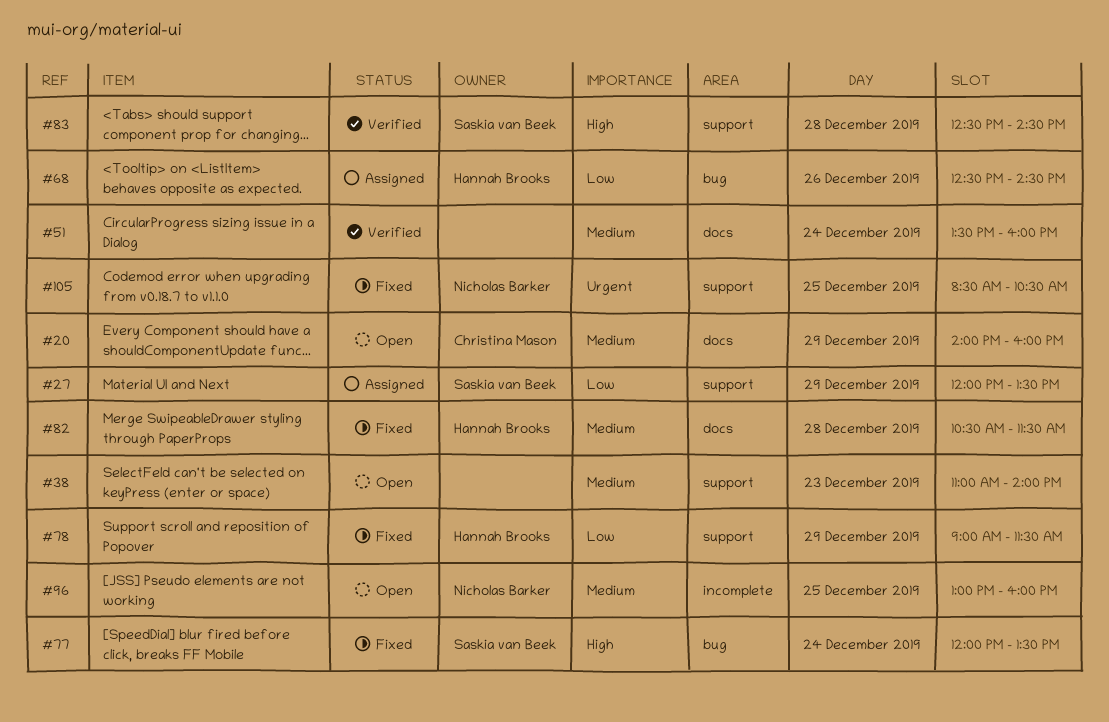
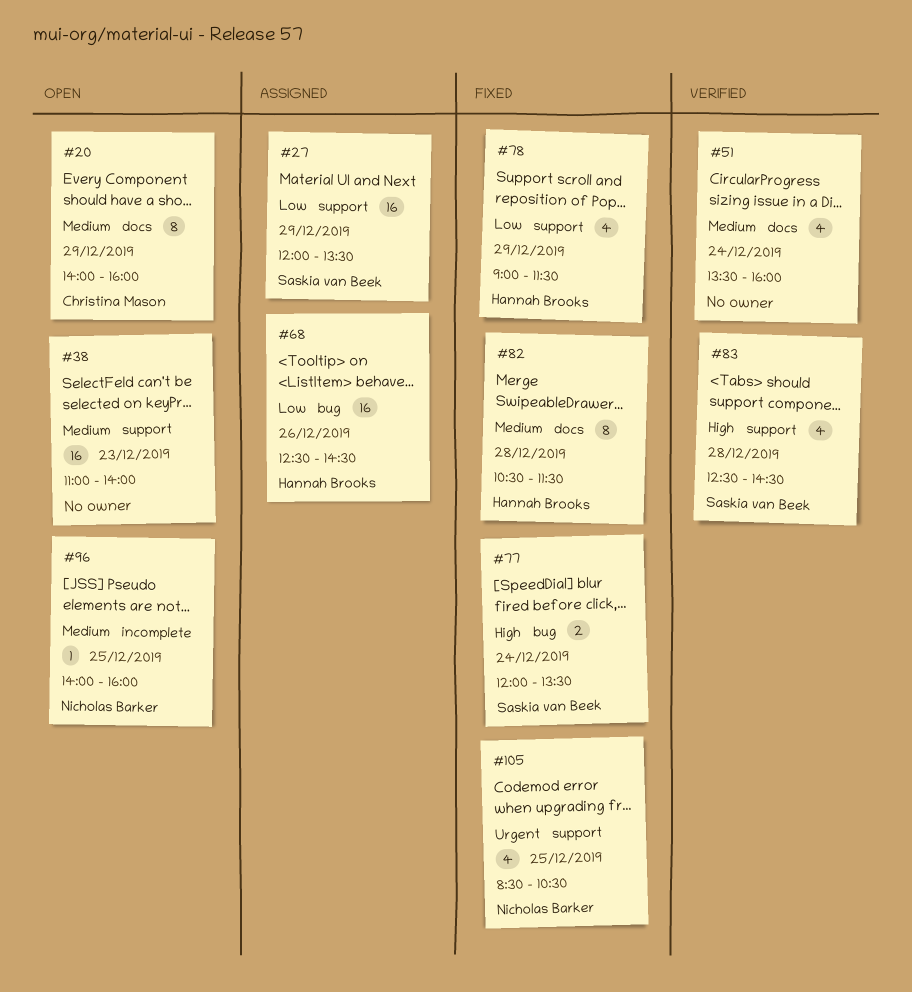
#96, begins: 13:00 -> 14:00

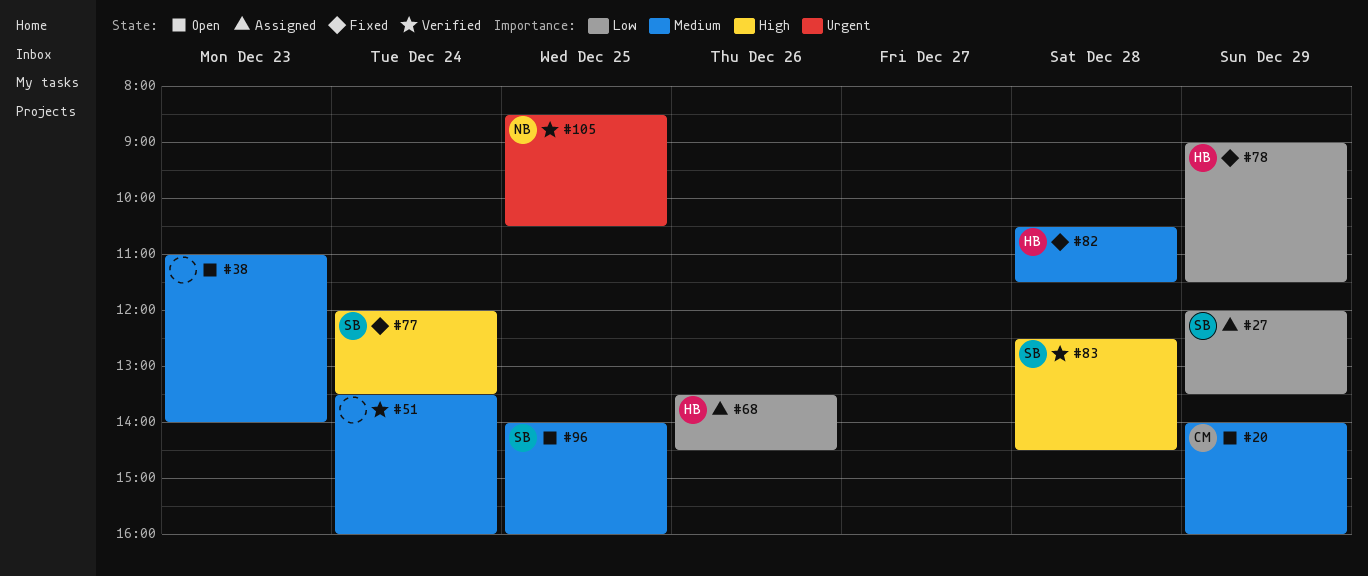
#68, begins: 12:30 -> 13:30
#96, owner: Nicholas Barker -> Saskia van Beek
#105, status: Fixed -> Verified

